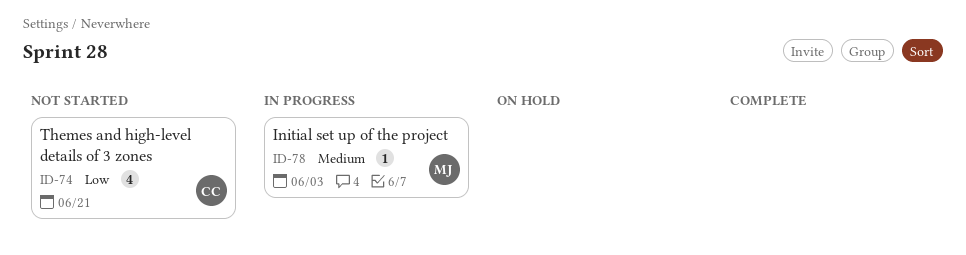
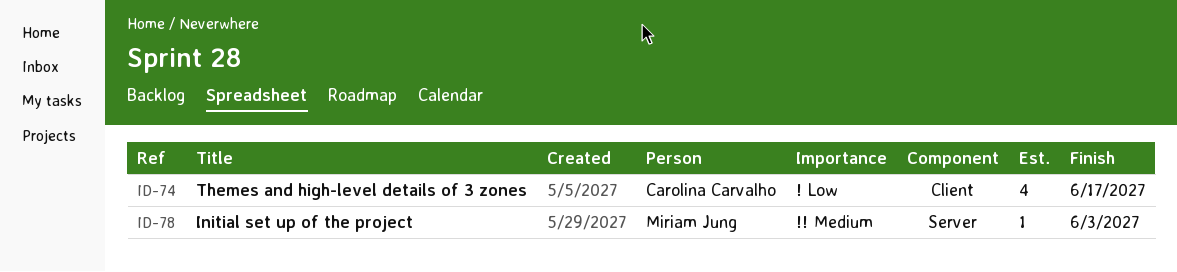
ID-74, due: Jun 21 -> Jun 17

